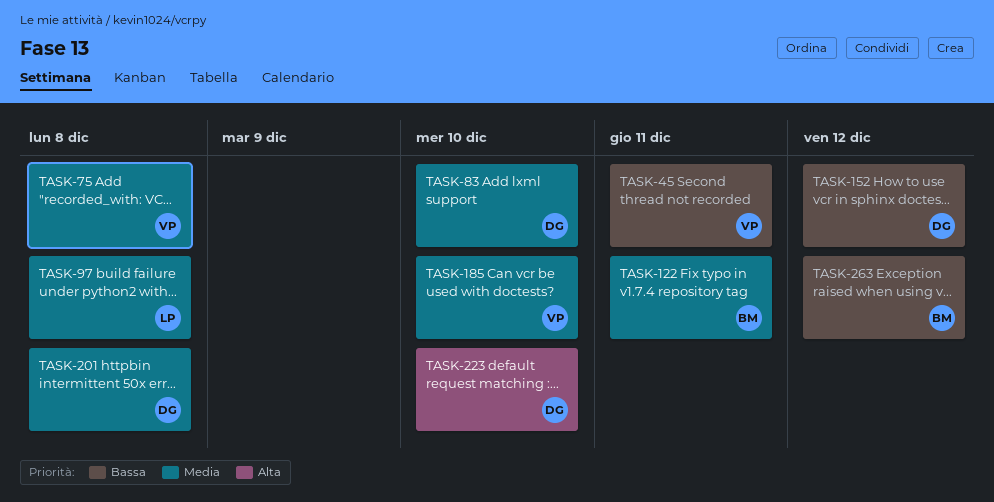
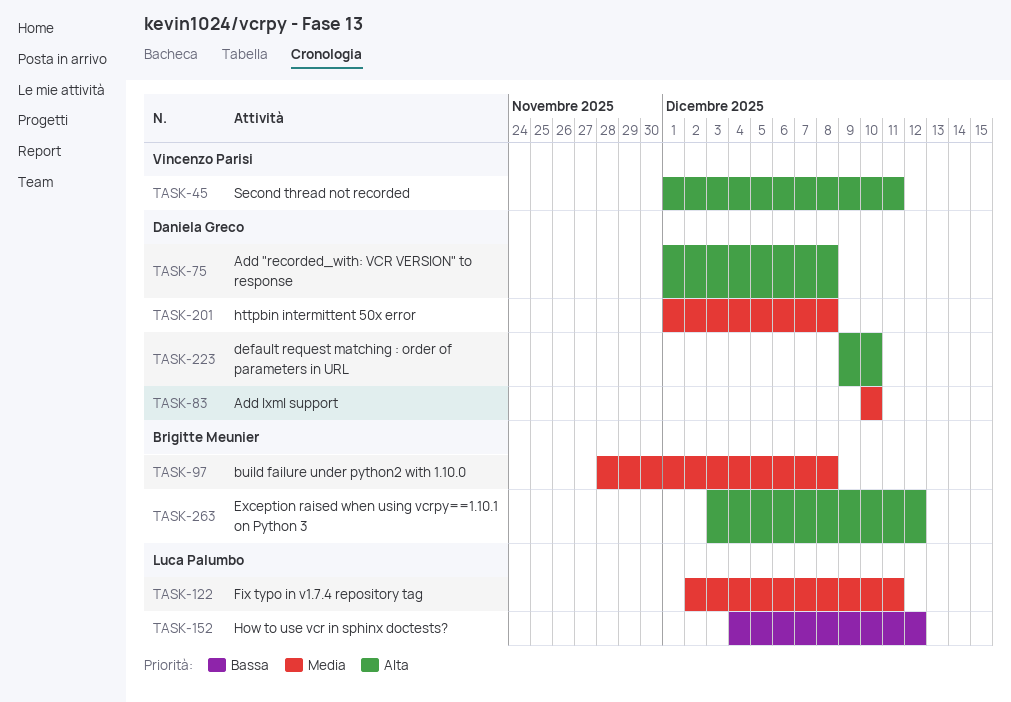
TASK-45, priority: Bassa -> Alta
TASK-75, owner: Vincenzo Parisi -> Daniela Greco
TASK-75, priority: Media -> Alta
TASK-97, owner: Luca Palumbo -> Brigitte Meunier
TASK-122, owner: Brigitte Meunier -> Luca Palumbo
TASK-152, owner: Daniela Greco -> Luca Palumbo
TASK-185: present -> none
TASK-263, priority: Bassa -> Alta

